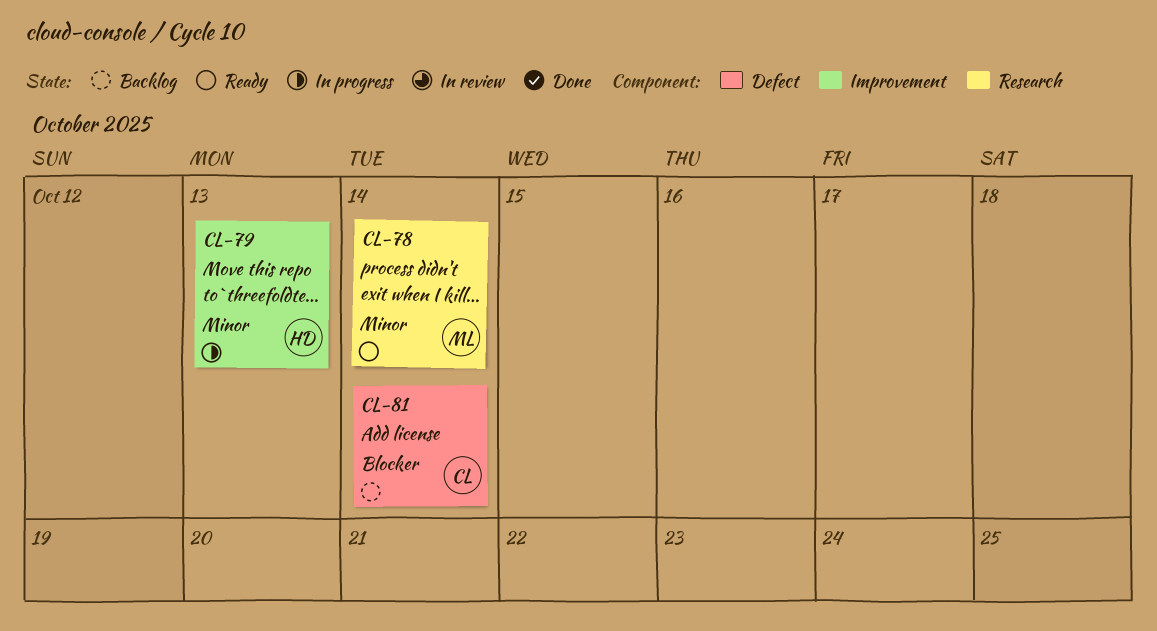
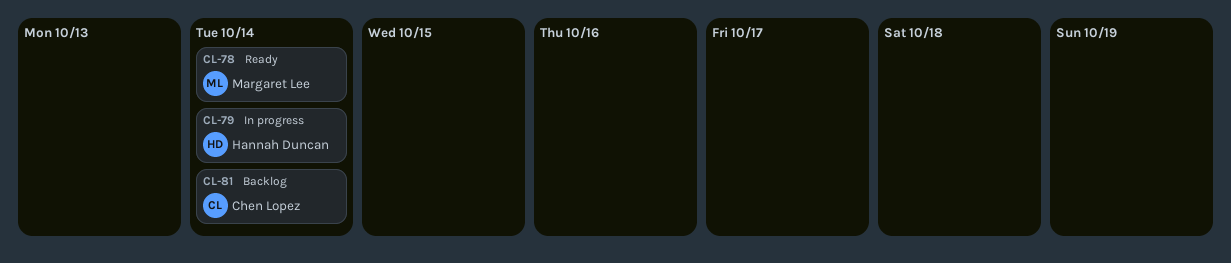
CL-79, due: Oct 13 -> Oct 14

